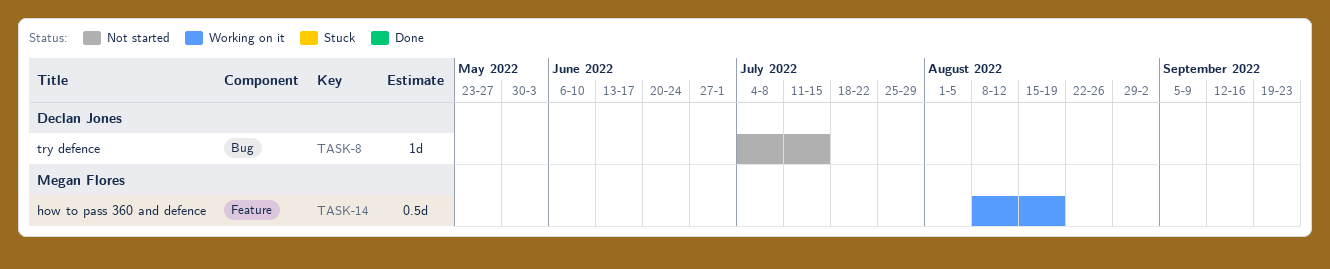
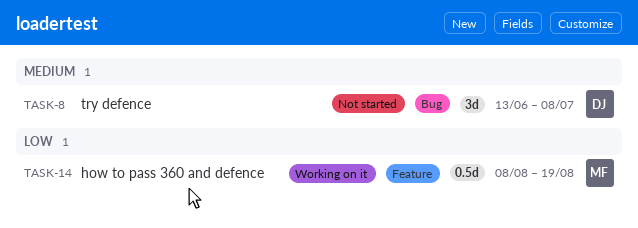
TASK-8, estimate: 1d -> 3d
TASK-8, start: Jul 4 -> Jun 13
TASK-8, due: Jul 15 -> Jul 8

